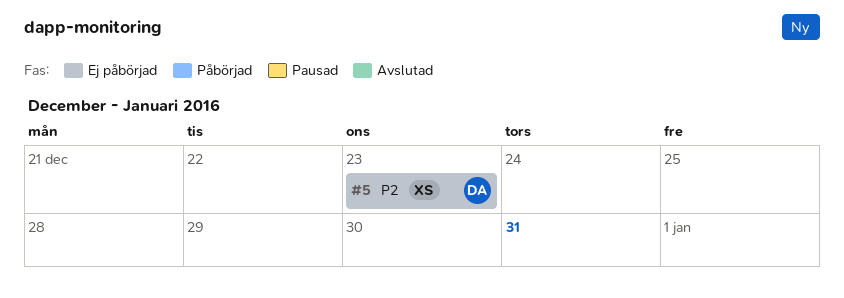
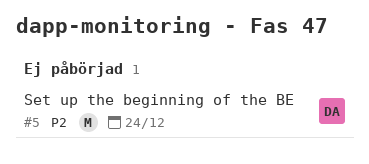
#5, estimate: XS -> M
#5, due: Dec 23 -> Dec 24

